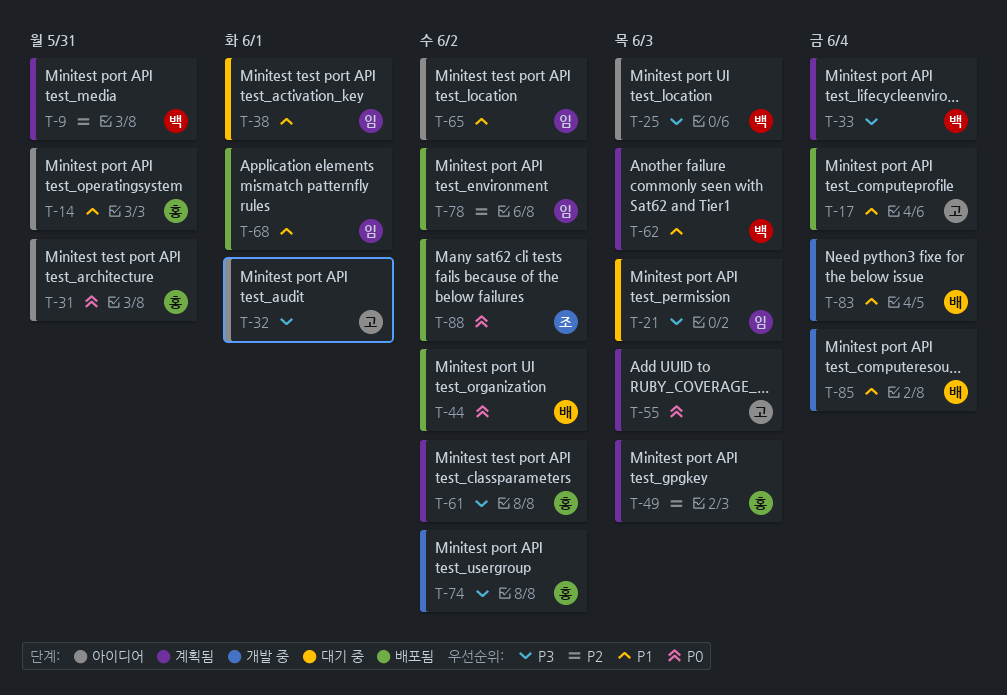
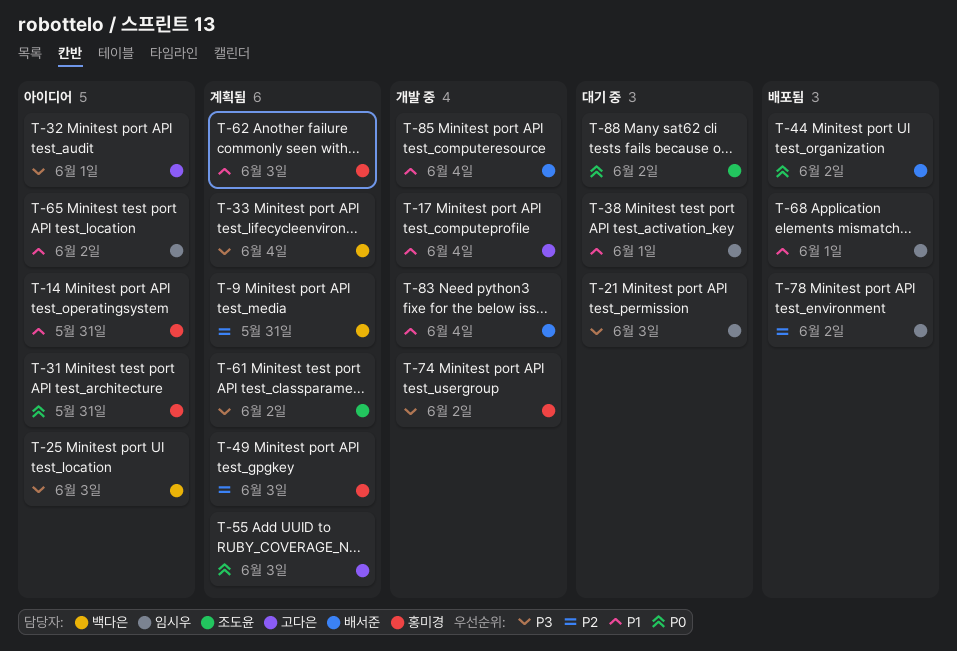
T-17, status: 배포됨 -> 개발 중
T-61, owner: 홍미경 -> 조도윤
T-62, owner: 백다은 -> 홍미경
T-88, status: 배포됨 -> 대기 중

